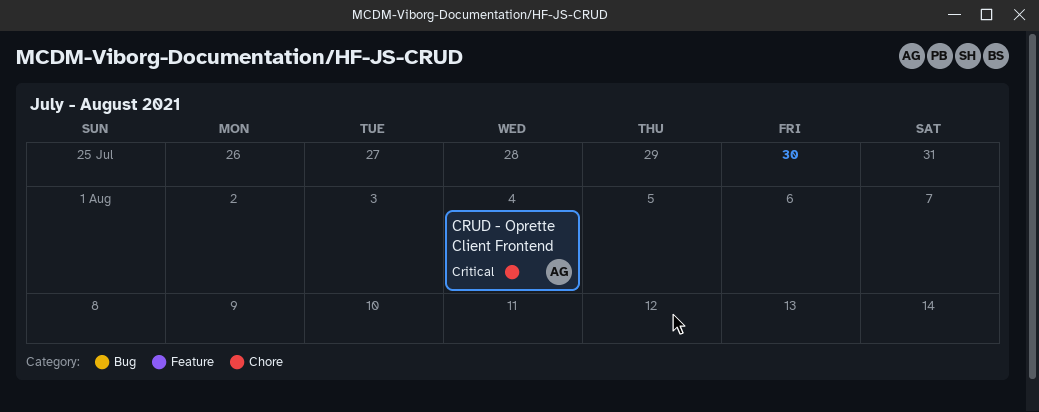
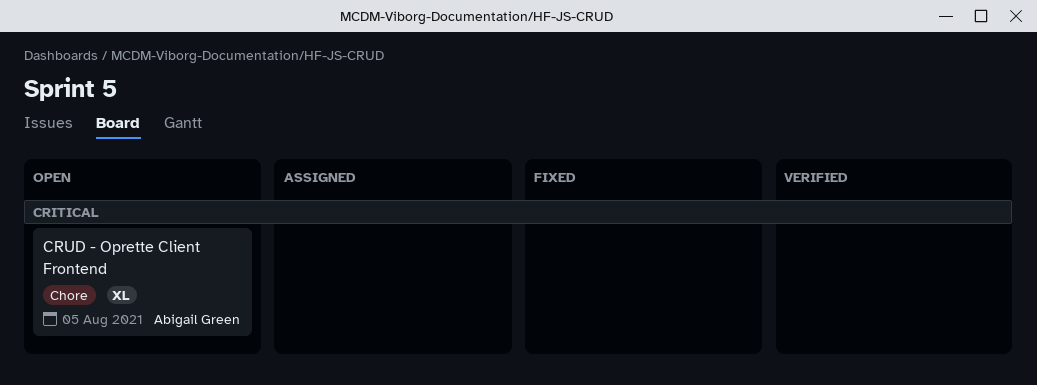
CRUD - Oprette Client Frontend, due: Aug 4 -> Aug 5

